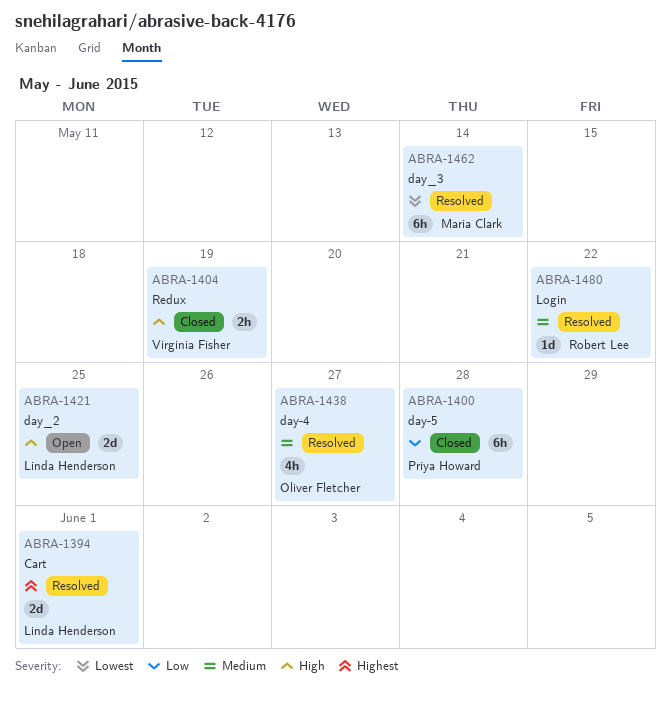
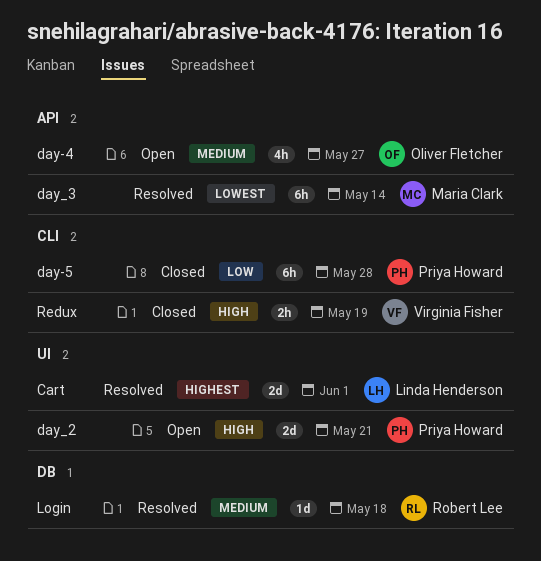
day-4, status: Resolved -> Open
day_2, owner: Linda Henderson -> Priya Howard
day_2, due: May 25 -> May 21
Login, due: May 22 -> May 18

